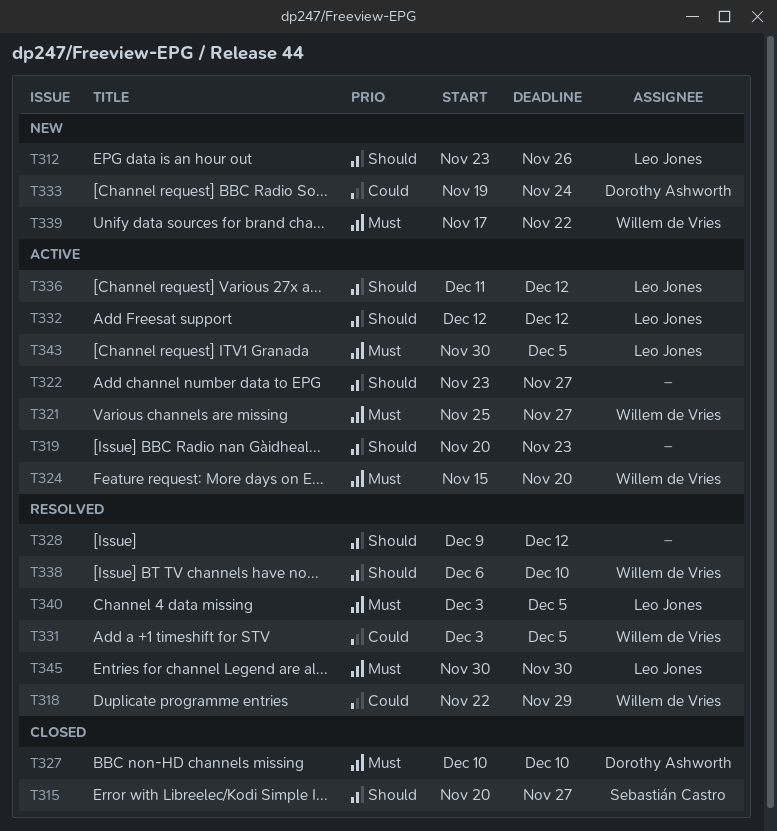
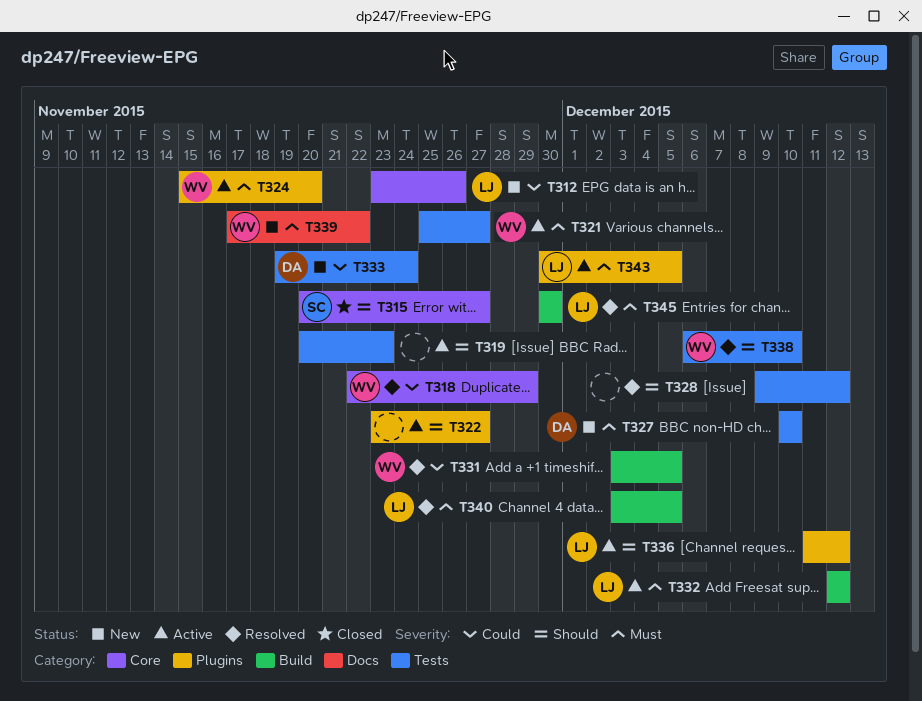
T312, priority: Should -> Could
T327, status: Closed -> New
T332, priority: Should -> Must

